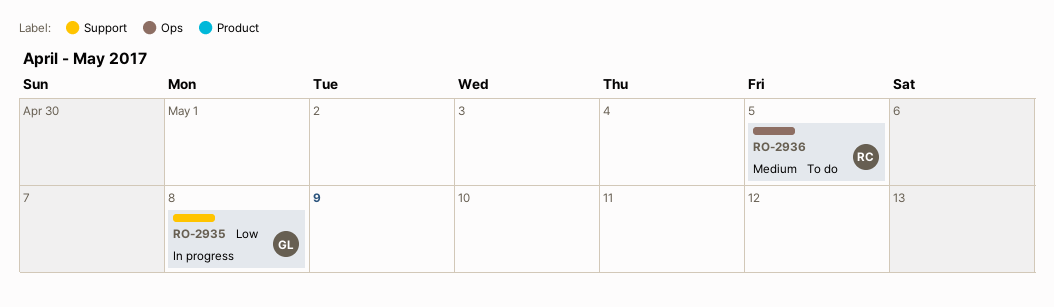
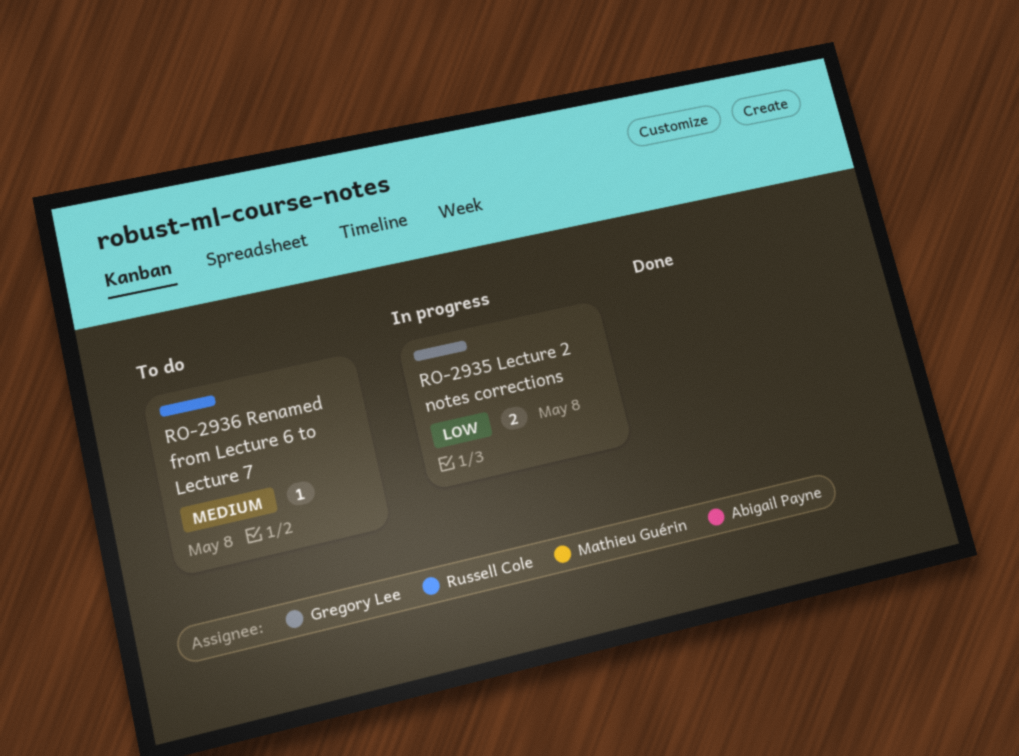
RO-2936, due: May 5 -> May 8

